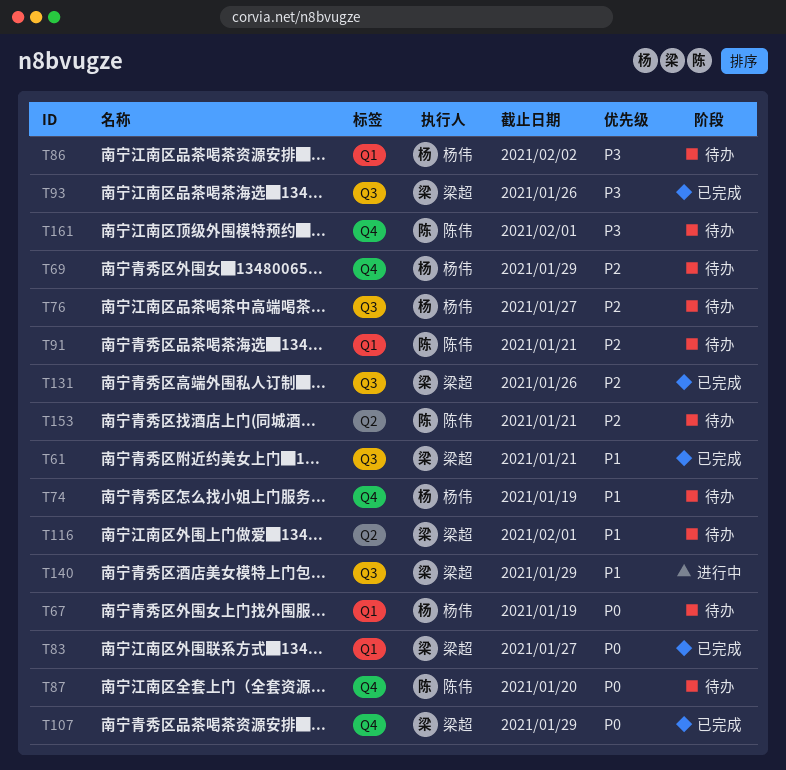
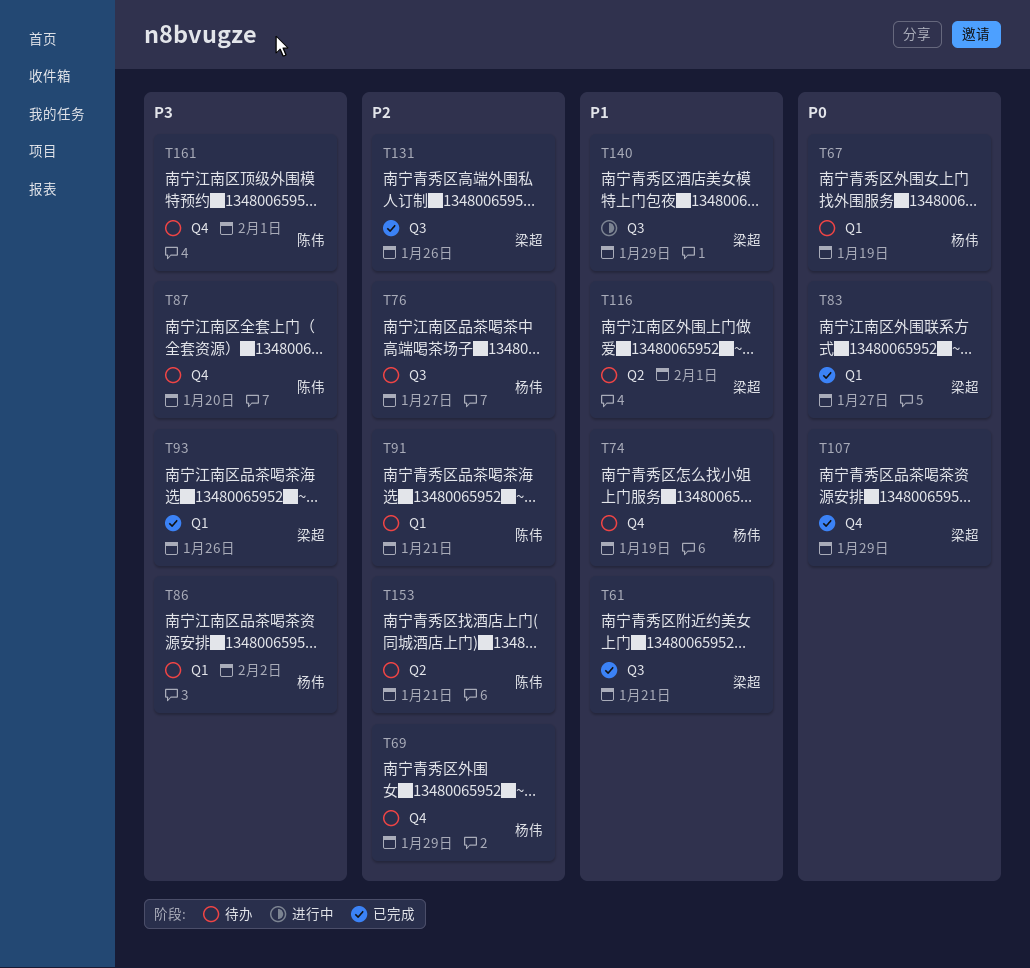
T87, priority: P0 -> P3
T93, label: Q3 -> Q1

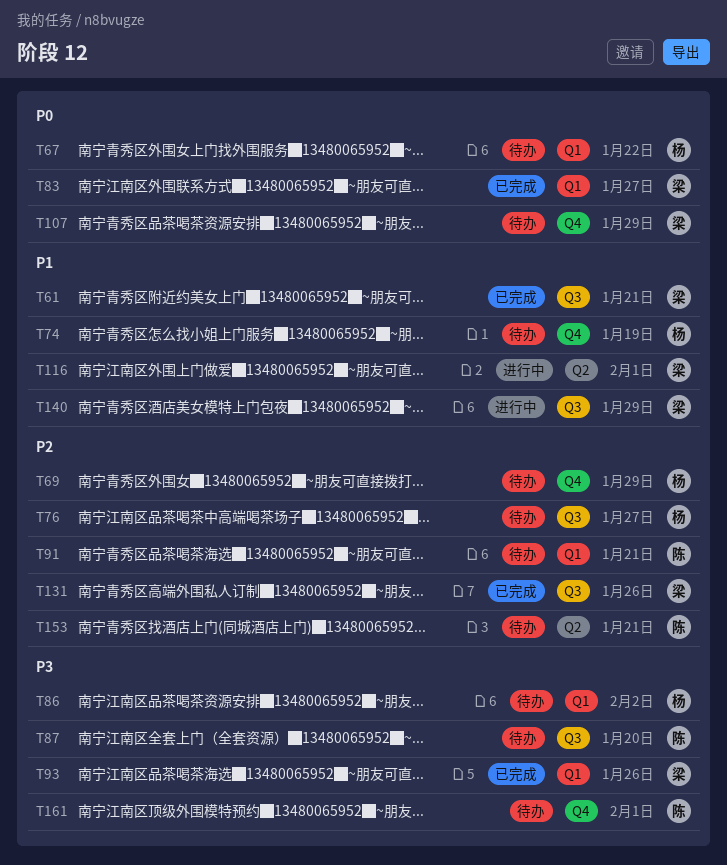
T67, due: Jan 19 -> Jan 22
T87, label: Q4 -> Q3
T107, status: 已完成 -> 待办
T116, status: 待办 -> 进行中

